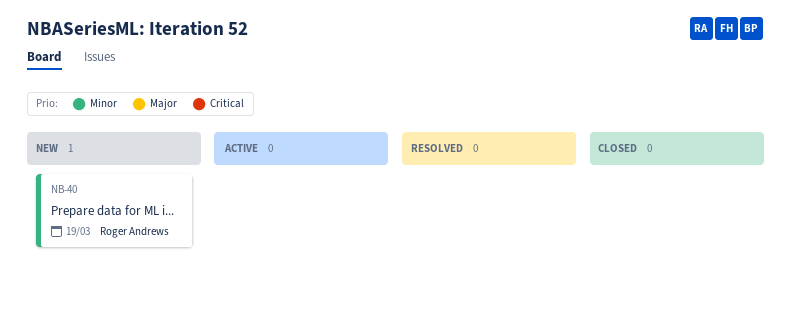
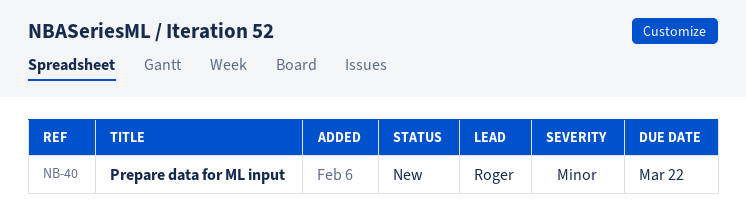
NB-40, due: Mar 19 -> Mar 22

